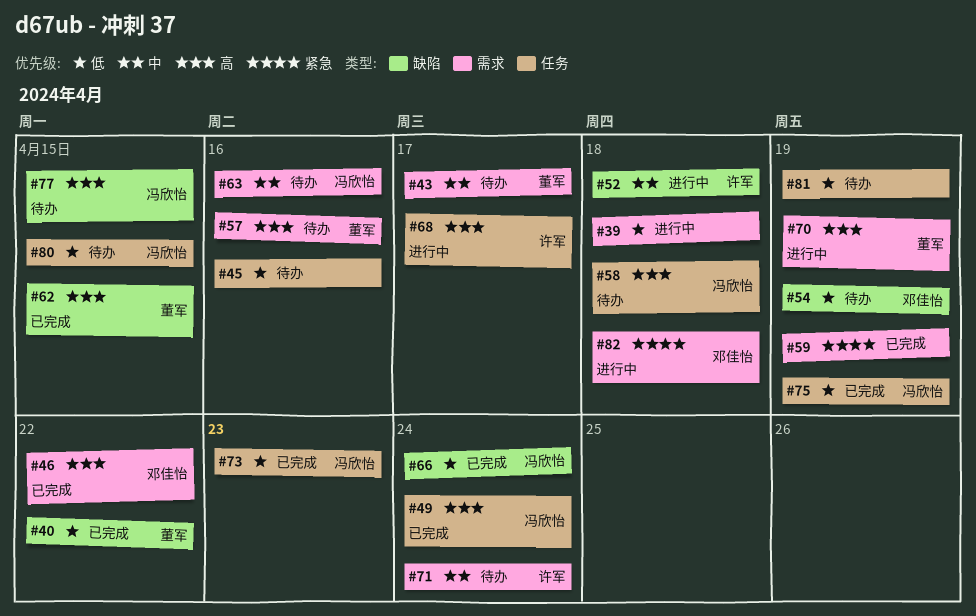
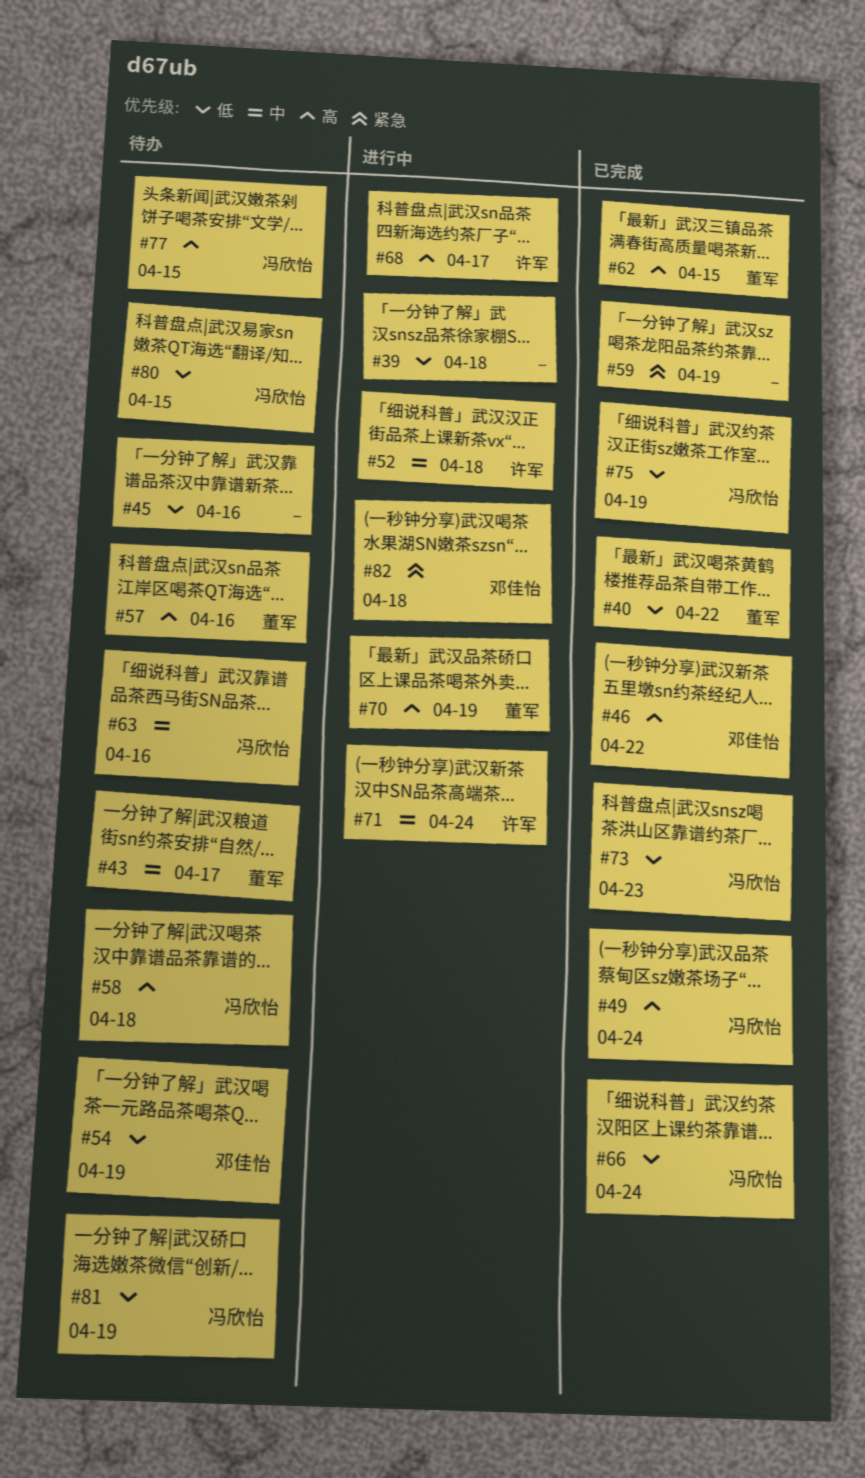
#71, status: 待办 -> 进行中
#81, owner: none -> 冯欣怡

